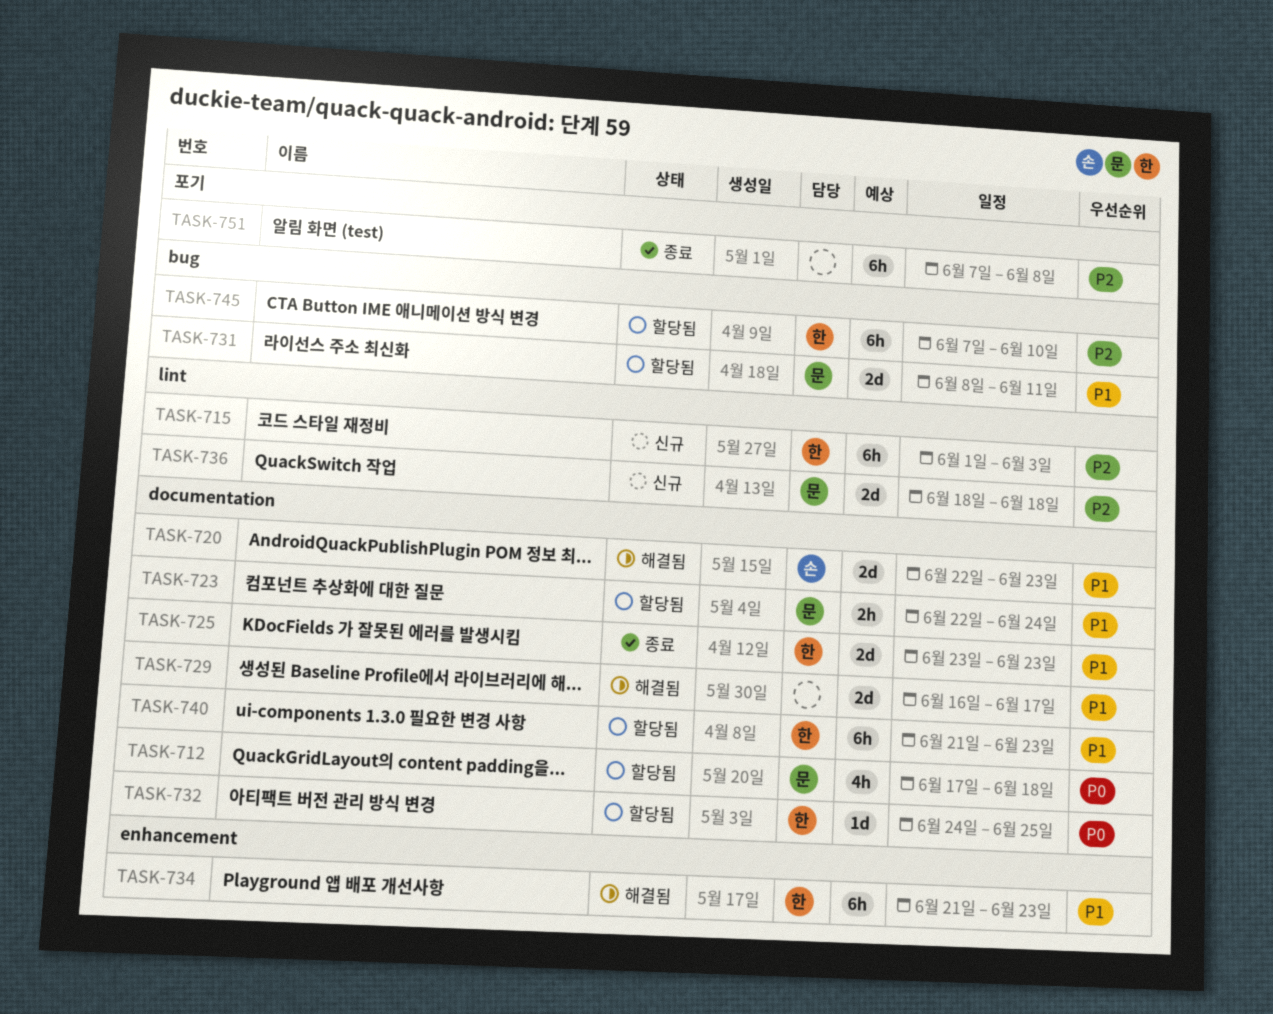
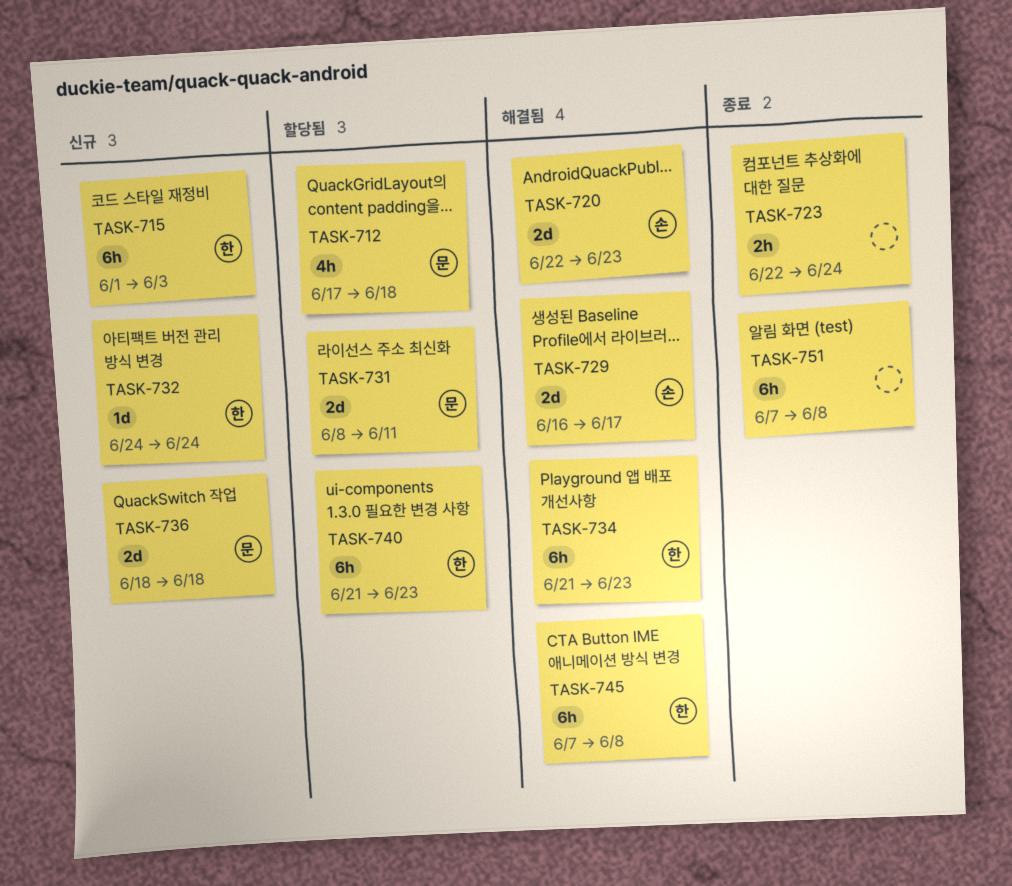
TASK-723, status: 할당됨 -> 종료
TASK-723, owner: 문 -> none
TASK-725: present -> none
TASK-729, owner: none -> 손
TASK-732, status: 할당됨 -> 신규
TASK-732, due: Jun 25 -> Jun 24
TASK-745, status: 할당됨 -> 해결됨
TASK-745, due: Jun 10 -> Jun 8

